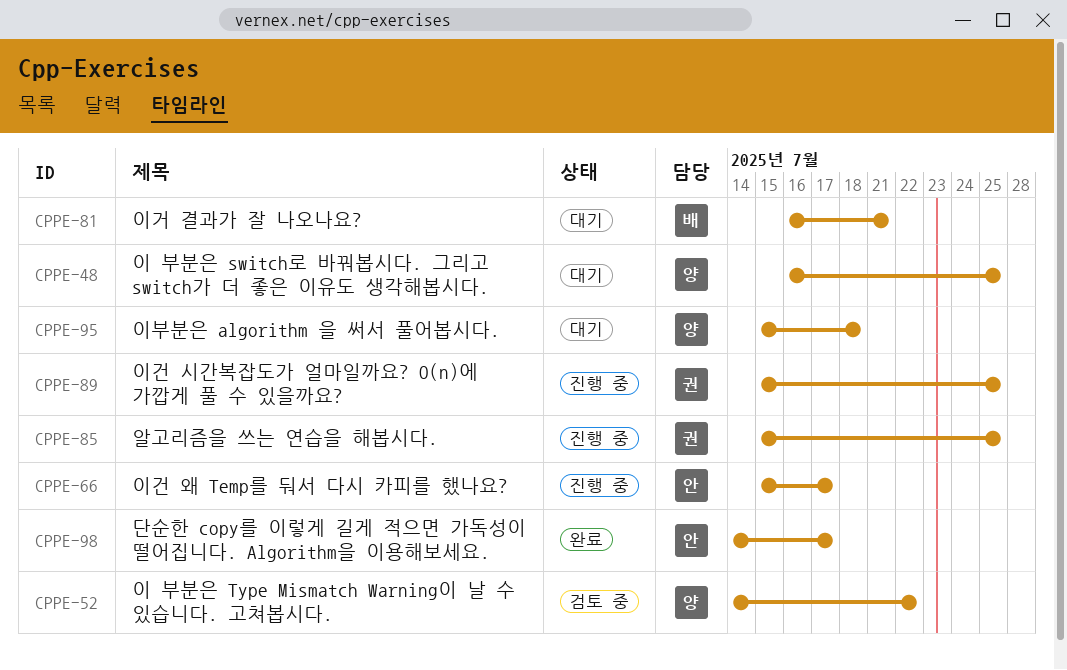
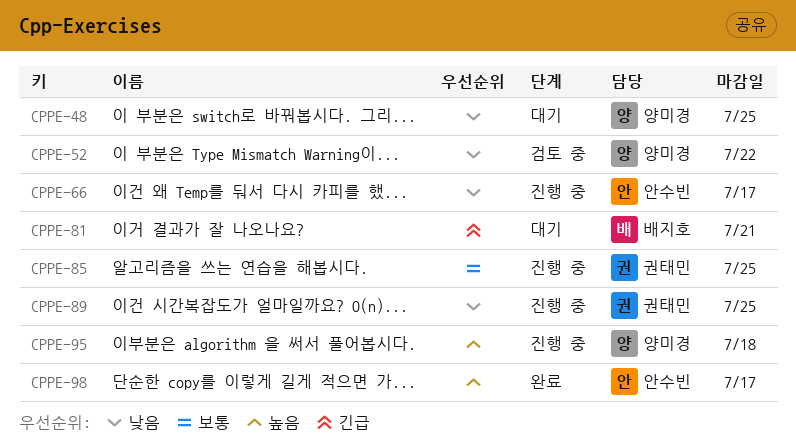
CPPE-95, status: 대기 -> 진행 중

